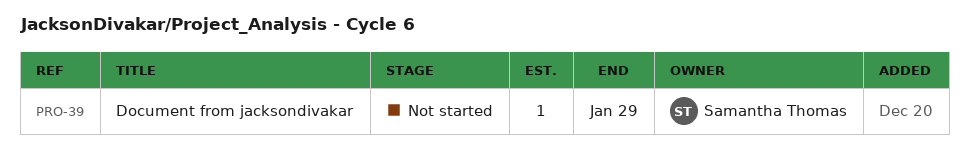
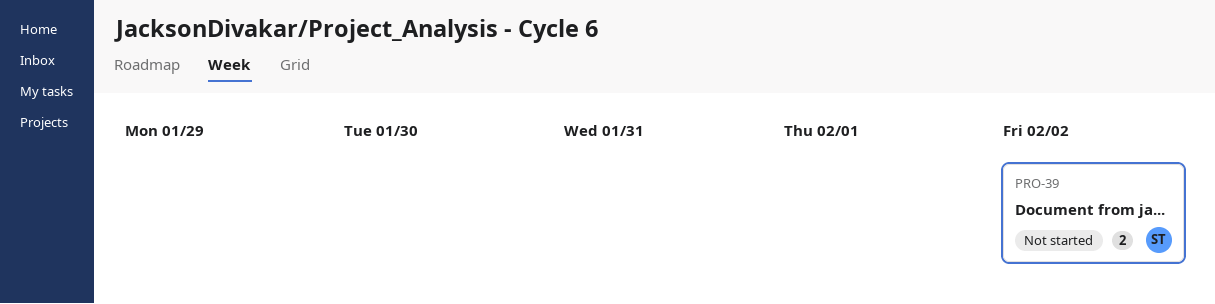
PRO-39, estimate: 1 -> 2
PRO-39, due: Jan 29 -> Feb 2

